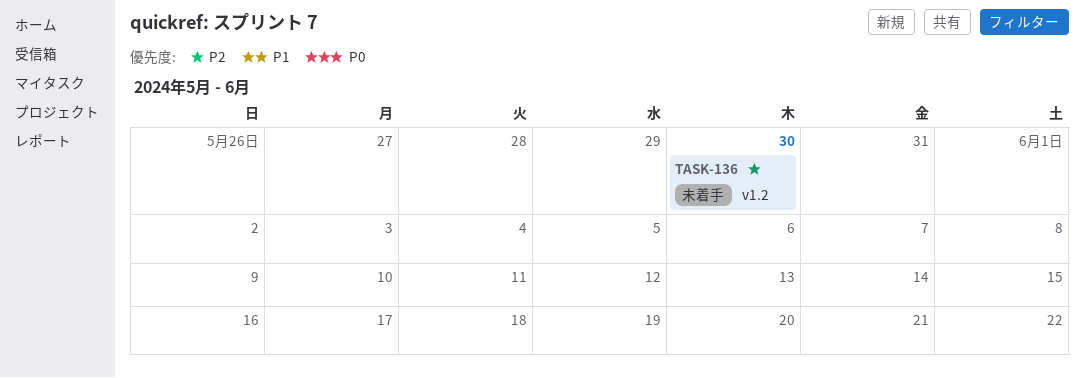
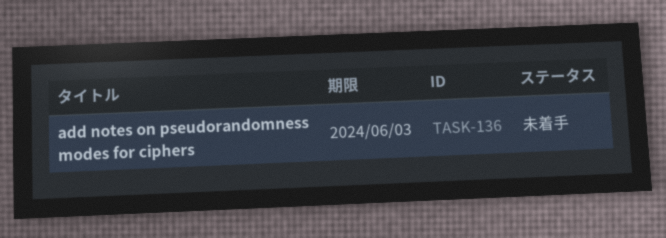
TASK-136, due: May 30 -> Jun 3

